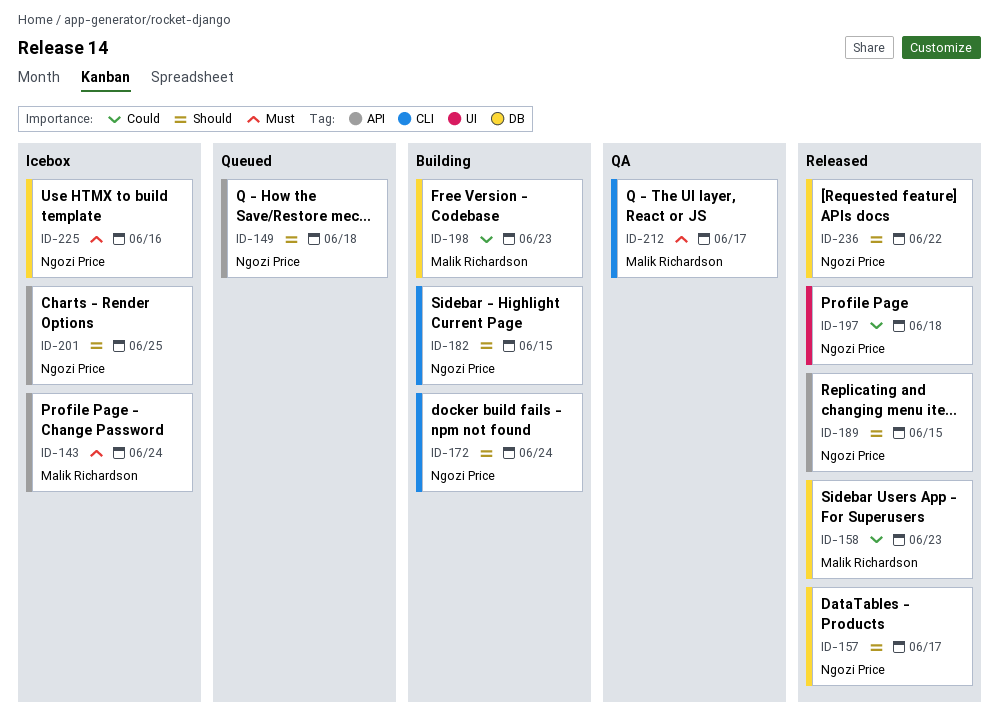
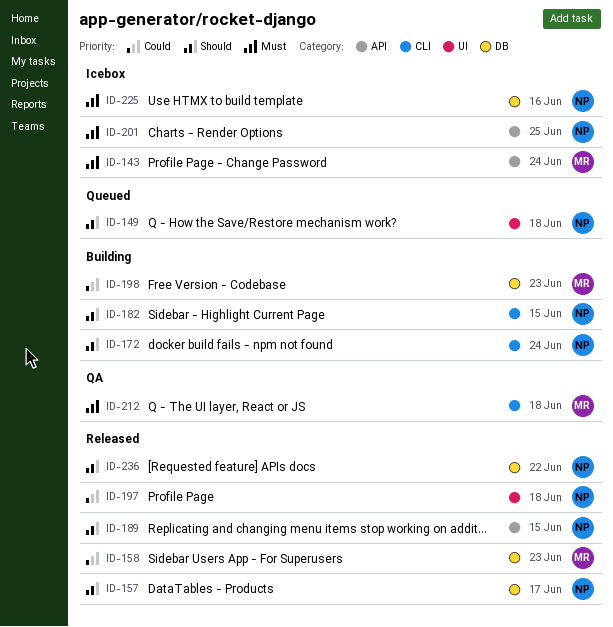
ID-149, label: API -> UI
ID-201, priority: Should -> Must
ID-212, due: Jun 17 -> Jun 18

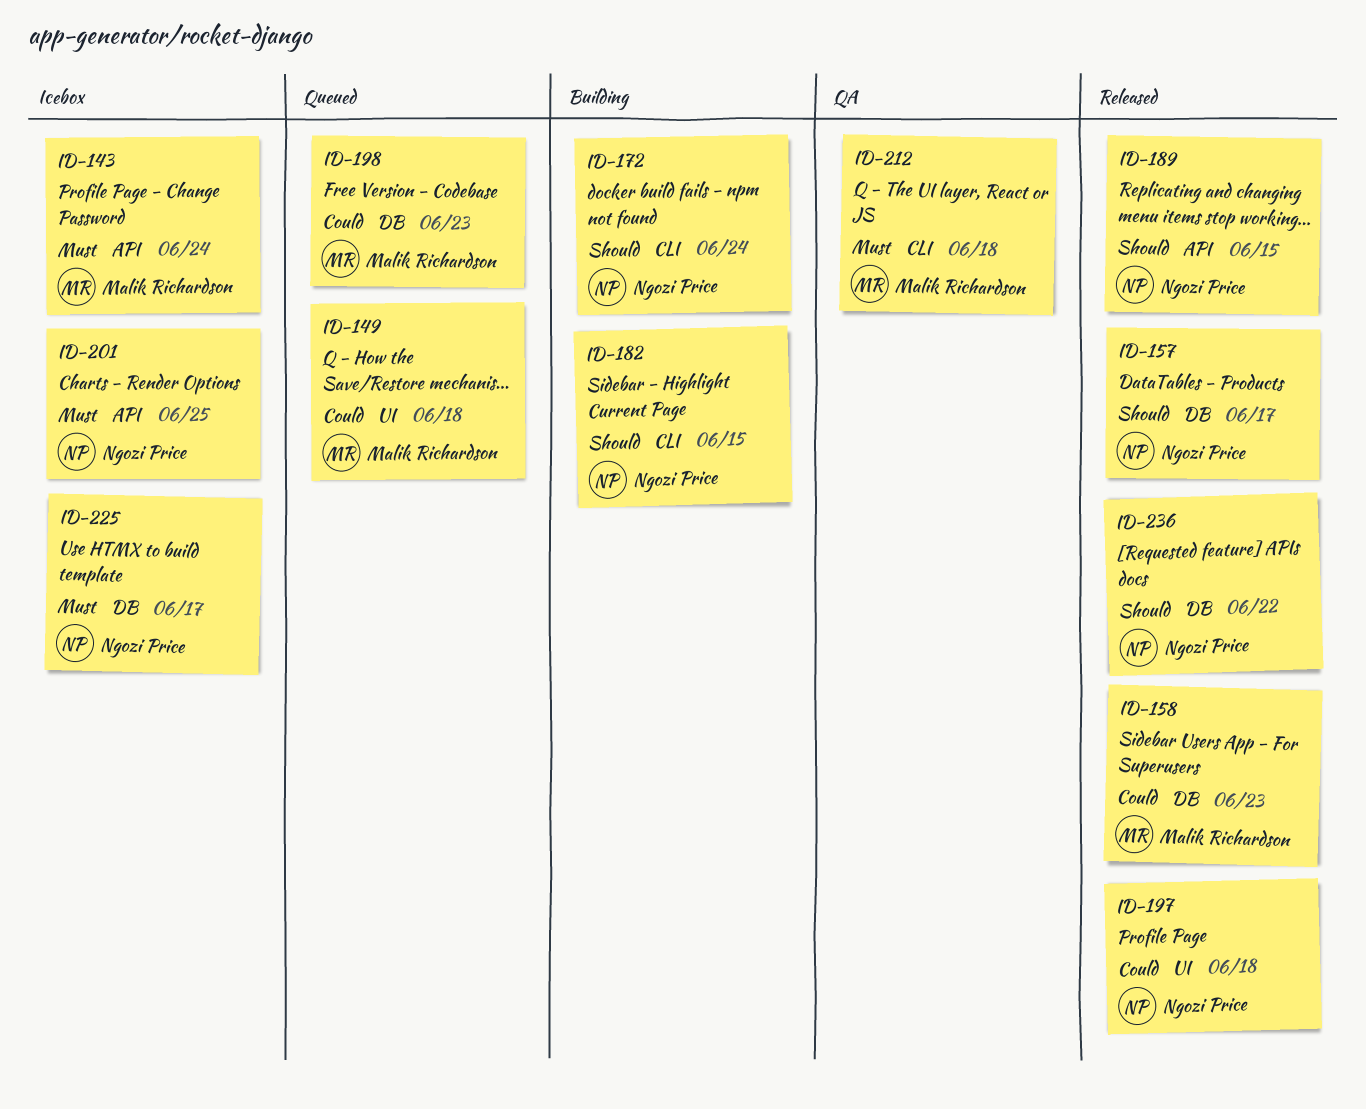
ID-149, owner: Ngozi Price -> Malik Richardson
ID-149, priority: Should -> Could
ID-198, status: Building -> Queued
ID-225, due: Jun 16 -> Jun 17

